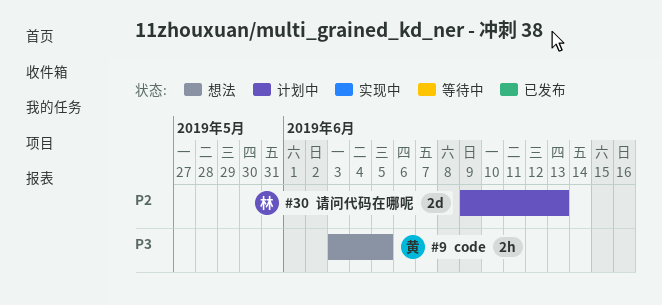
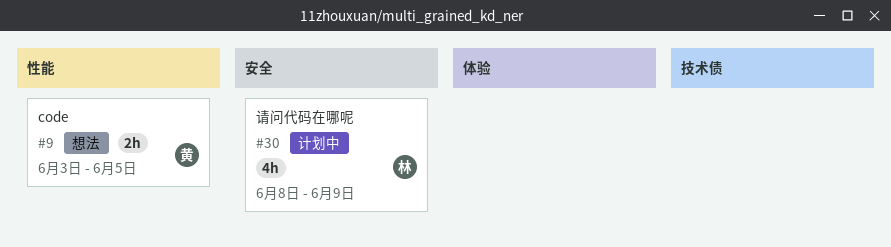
#30, estimate: 2d -> 4h
#30, start: Jun 9 -> Jun 8
#30, due: Jun 13 -> Jun 9

